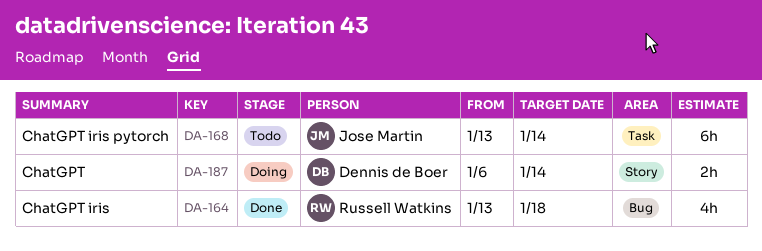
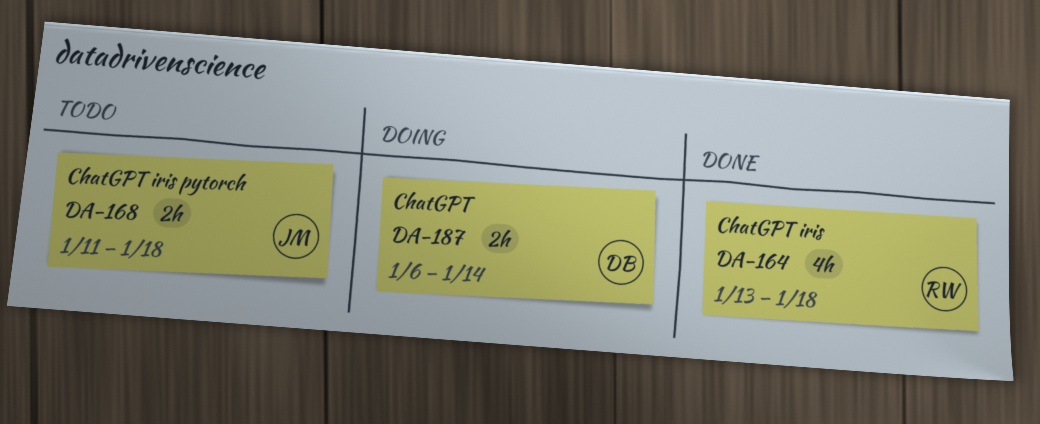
DA-168, estimate: 6h -> 2h
DA-168, start: Jan 13 -> Jan 11
DA-168, due: Jan 14 -> Jan 18

